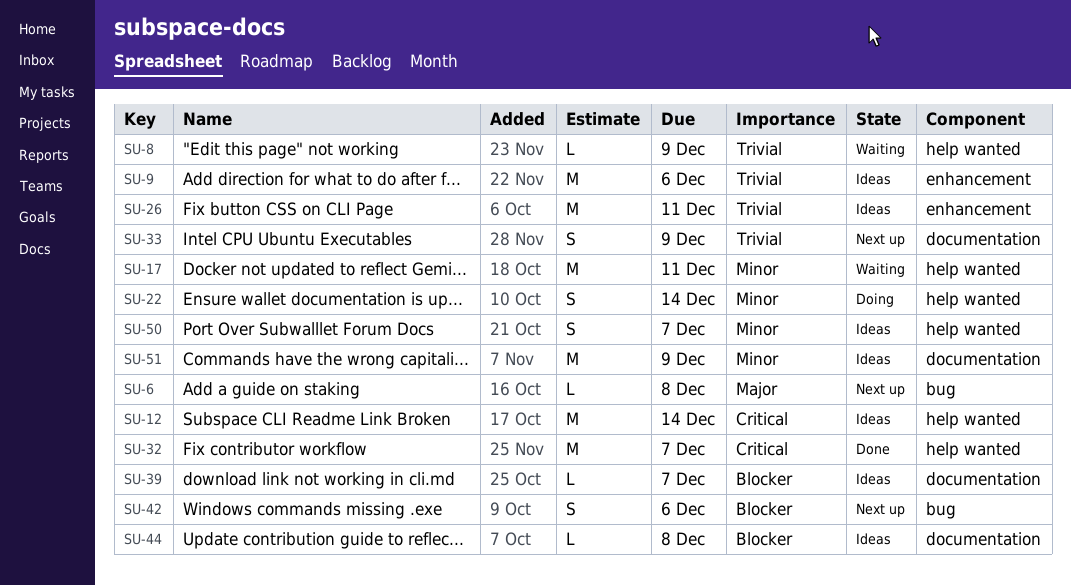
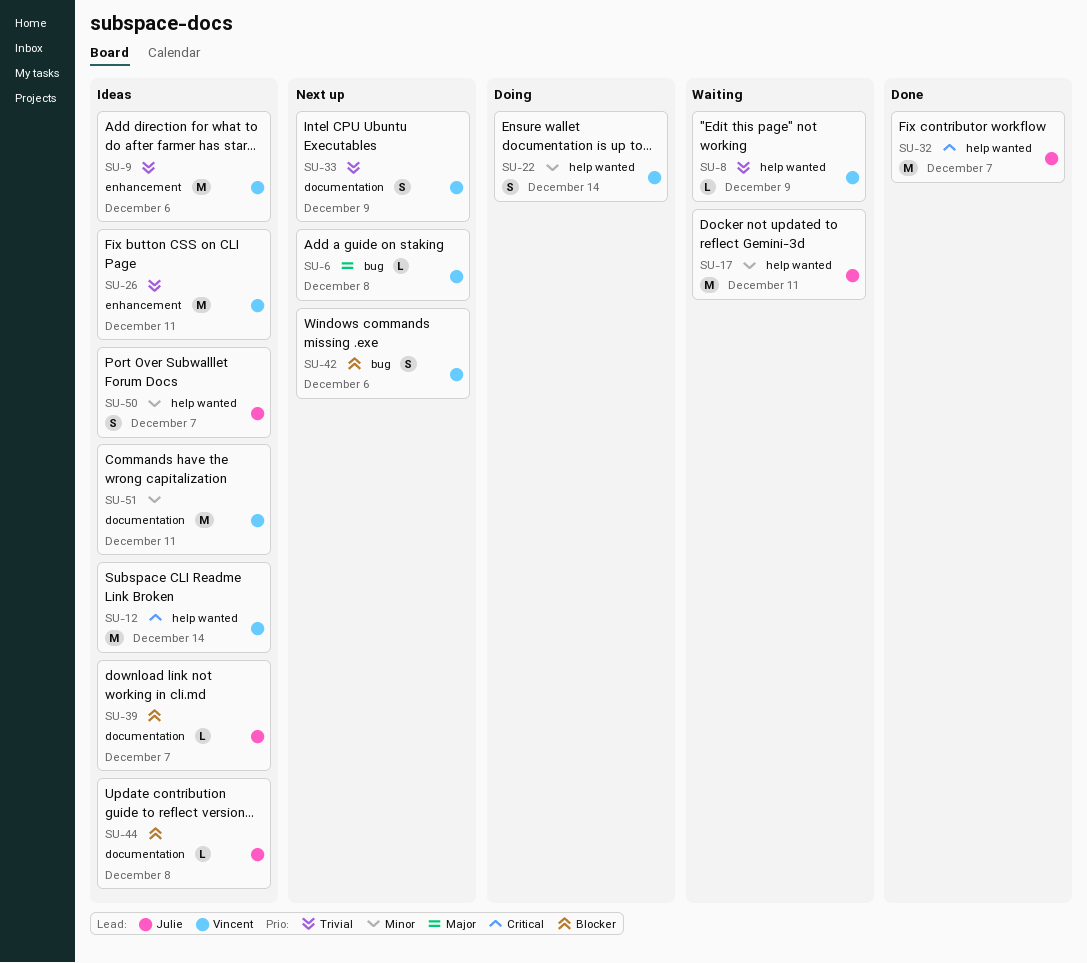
SU-51, due: Dec 9 -> Dec 11

